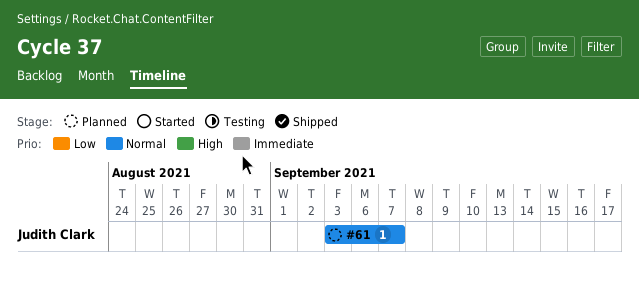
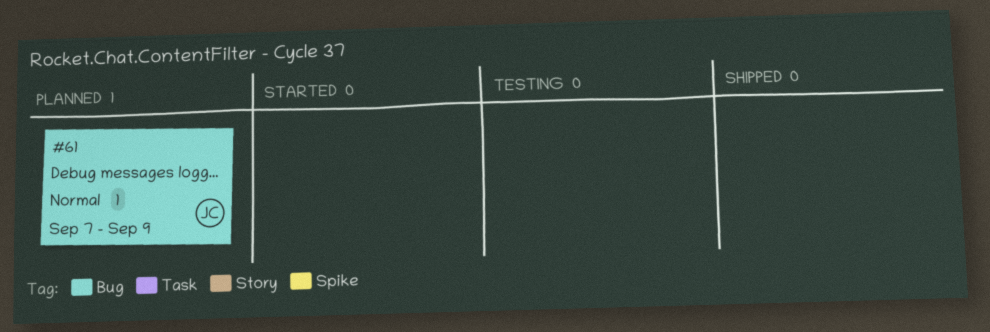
#61, start: Sep 3 -> Sep 7
#61, due: Sep 7 -> Sep 9

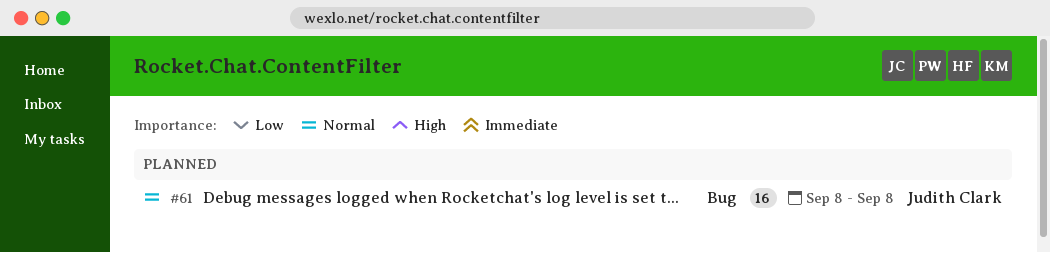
#61, estimate: 1 -> 16
#61, start: Sep 7 -> Sep 8
#61, due: Sep 9 -> Sep 8

